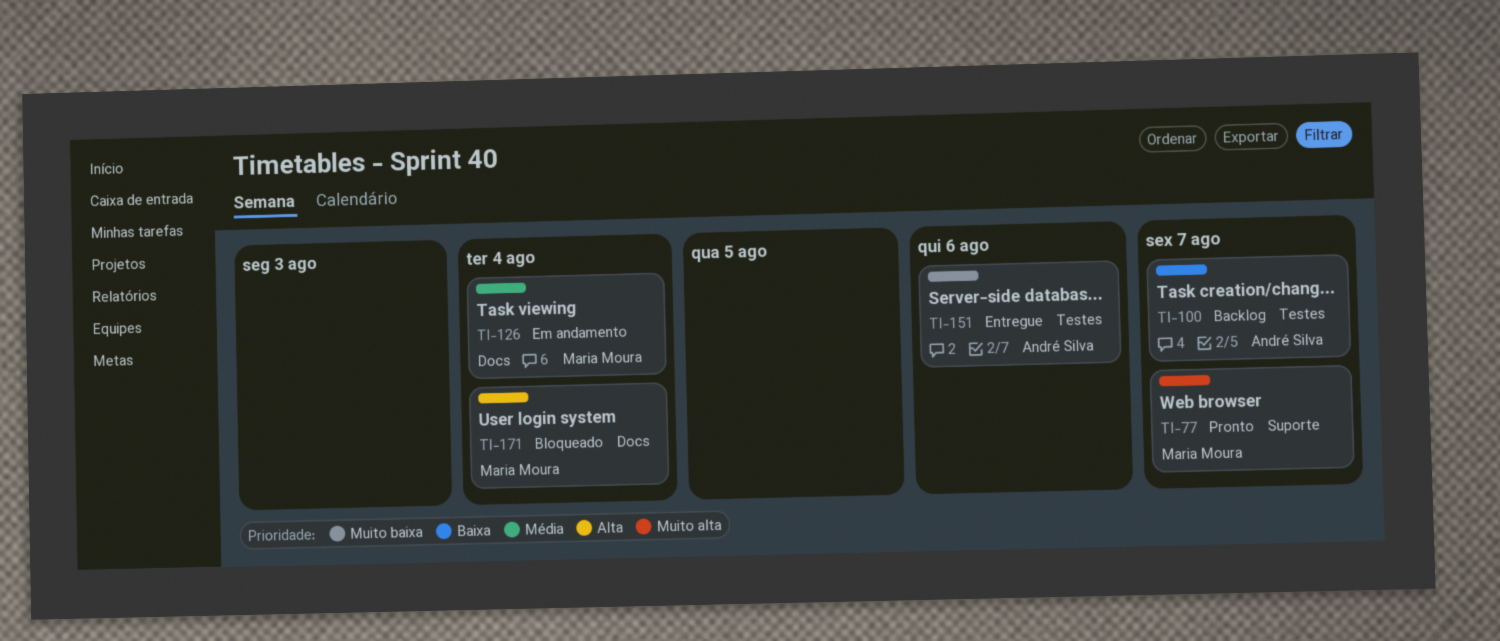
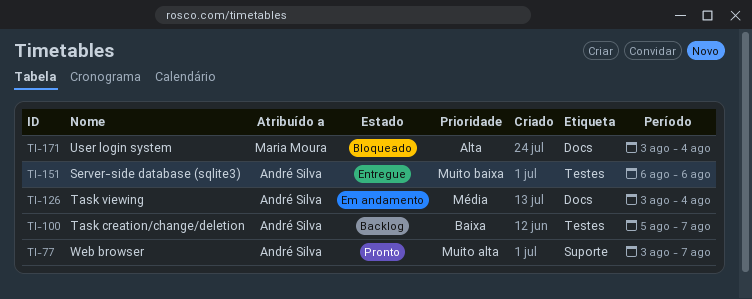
TI-77, owner: Maria Moura -> André Silva
TI-126, owner: Maria Moura -> André Silva

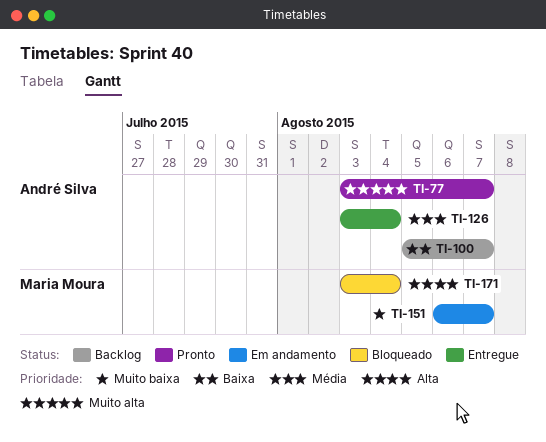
TI-126, status: Em andamento -> Entregue
TI-151, status: Entregue -> Em andamento
TI-151, owner: André Silva -> Maria Moura
TI-151, due: Aug 6 -> Aug 7

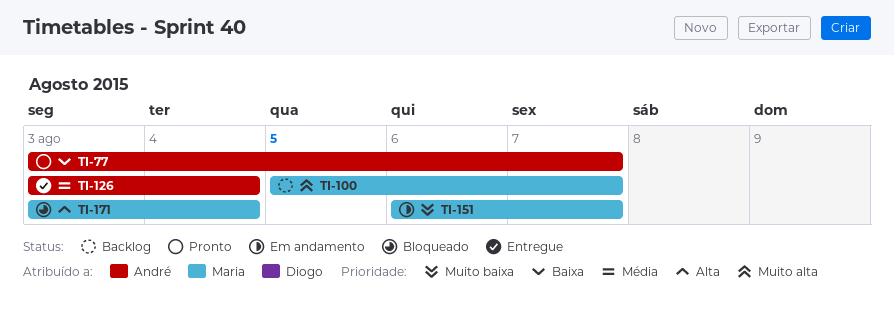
TI-77, priority: Muito alta -> Baixa
TI-100, owner: André Silva -> Maria Moura
TI-100, priority: Baixa -> Muito alta

